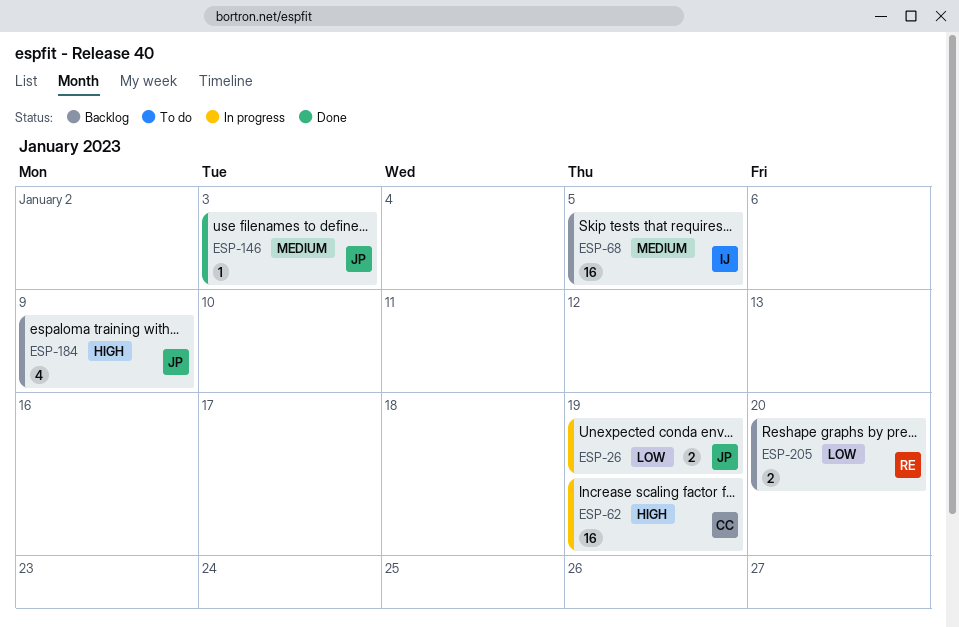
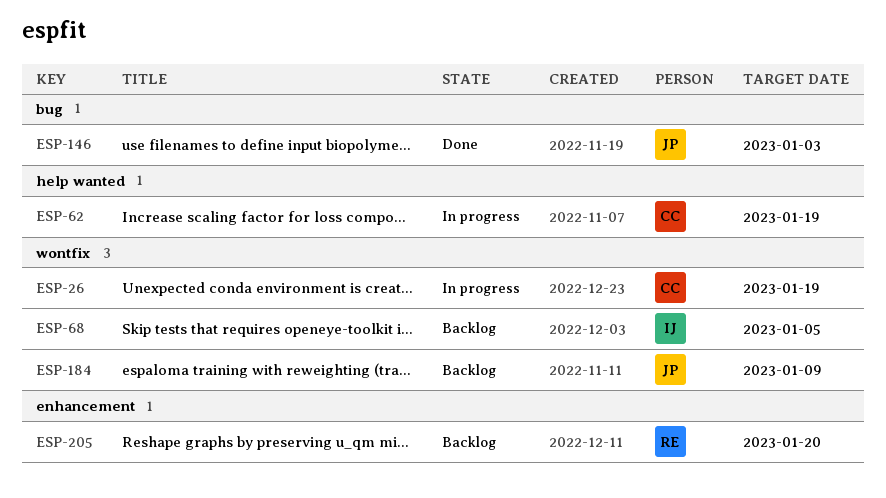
ESP-26, owner: JP -> CC

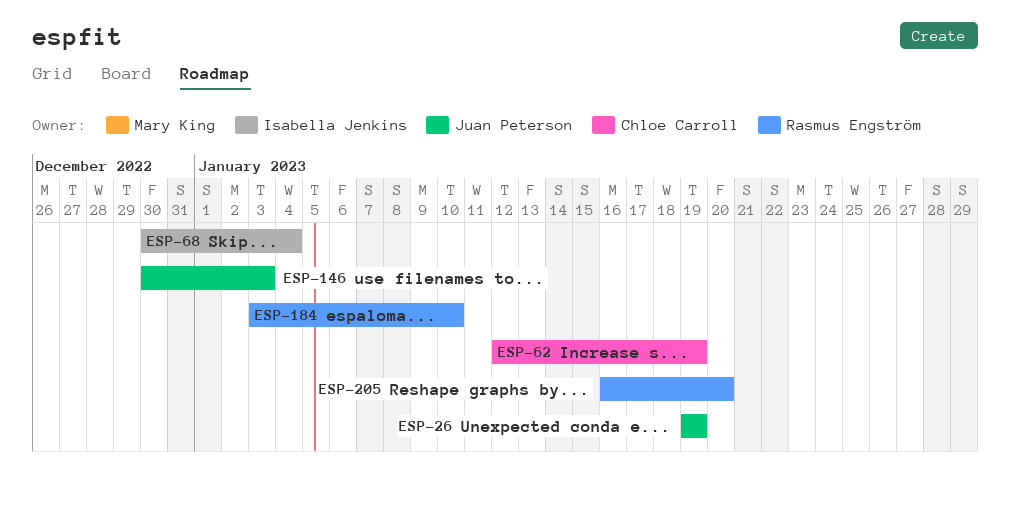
ESP-26, owner: Chloe Carroll -> Juan Peterson
ESP-68, due: Jan 5 -> Jan 4
ESP-184, owner: Juan Peterson -> Rasmus Engström
ESP-184, due: Jan 9 -> Jan 10

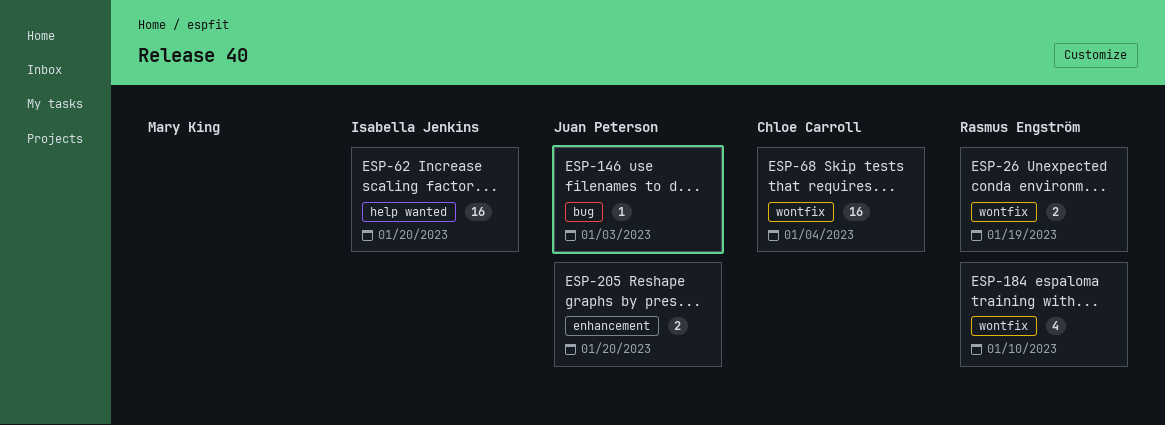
ESP-26, owner: Juan Peterson -> Rasmus Engström
ESP-62, owner: Chloe Carroll -> Isabella Jenkins
ESP-62, due: Jan 19 -> Jan 20
ESP-68, owner: Isabella Jenkins -> Chloe Carroll
ESP-205, owner: Rasmus Engström -> Juan Peterson

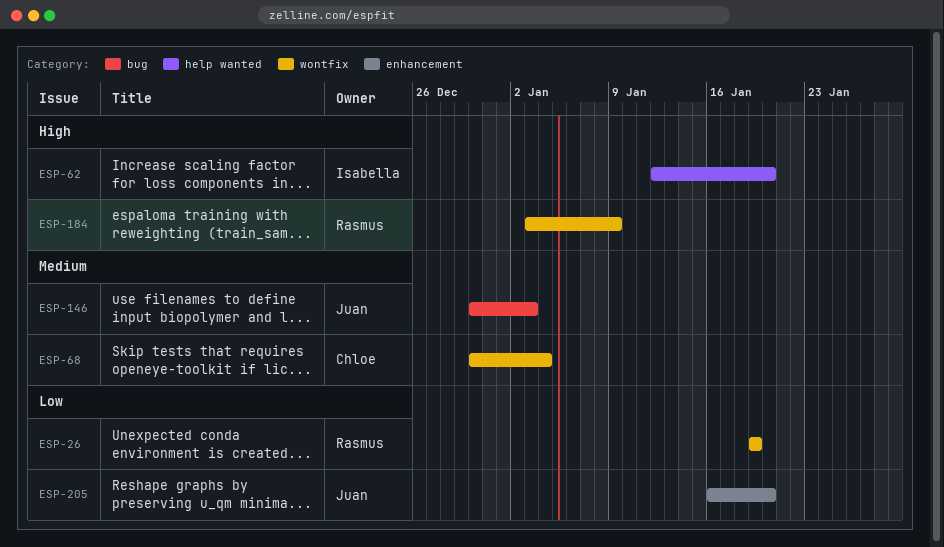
ESP-184, due: Jan 10 -> Jan 9

